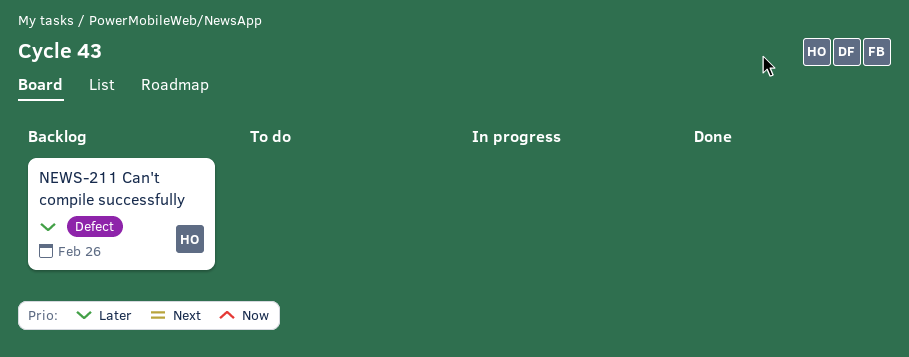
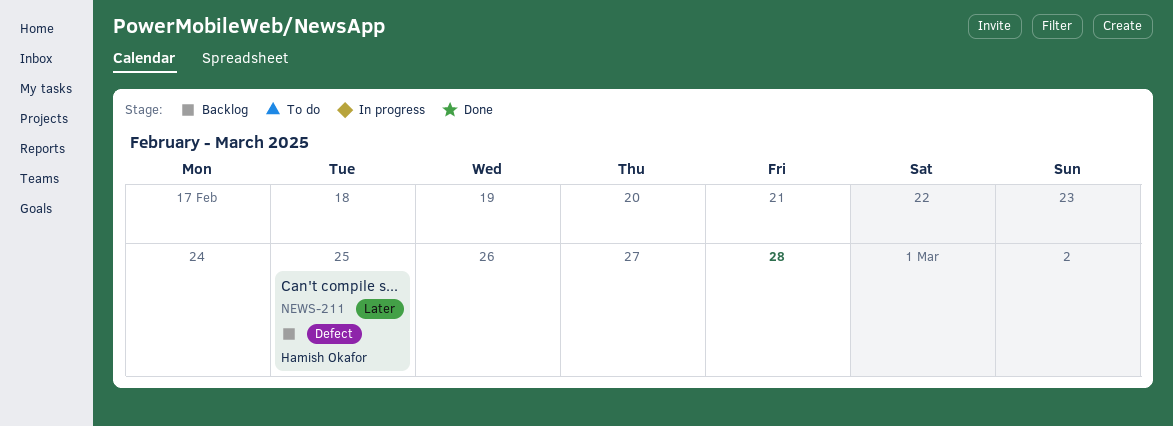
NEWS-211, due: Feb 26 -> Feb 25

